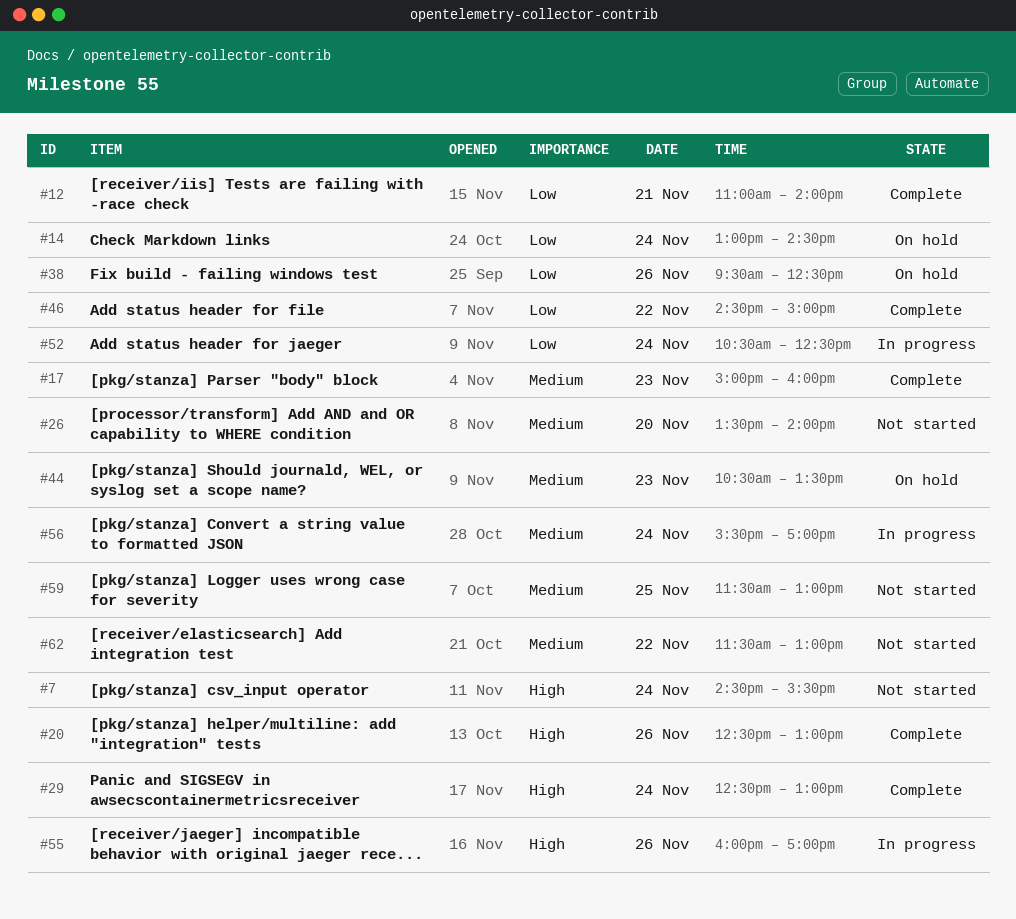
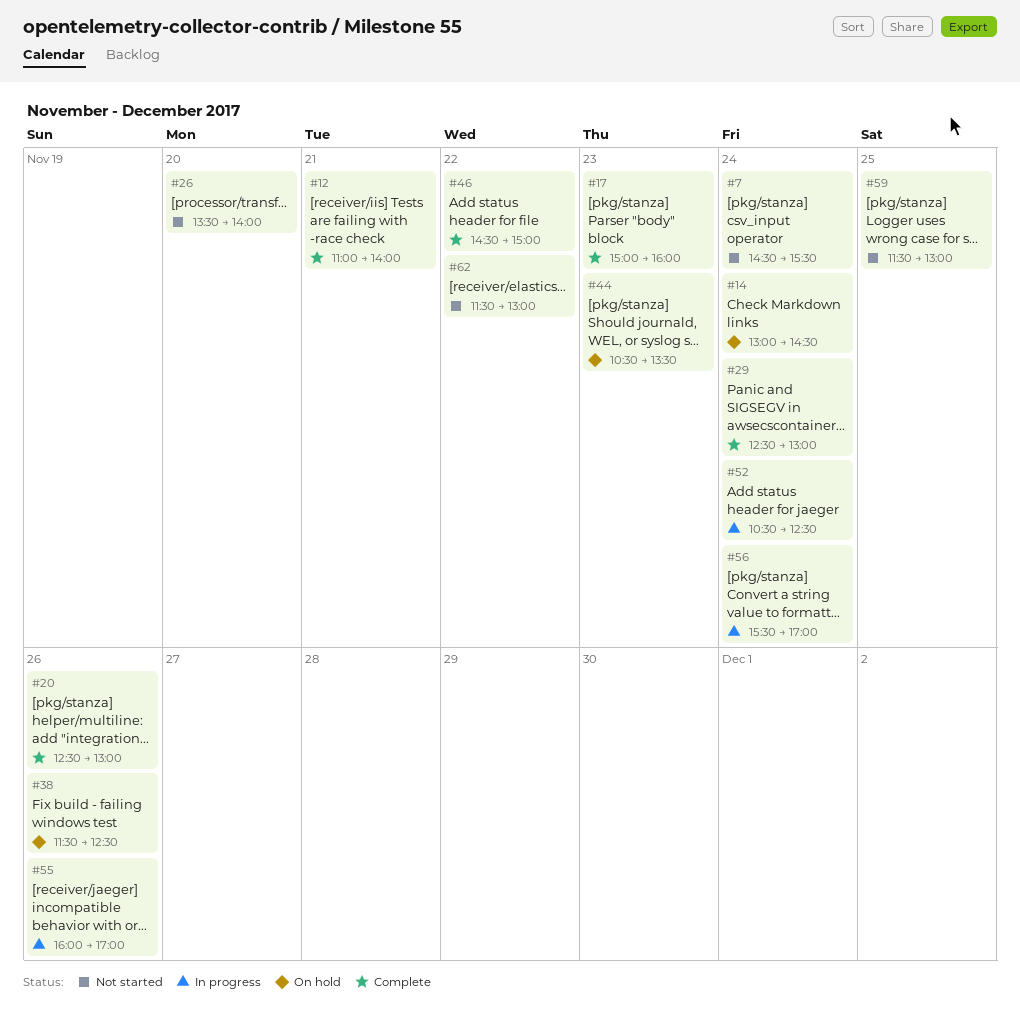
#38, begins: 09:30 -> 11:30

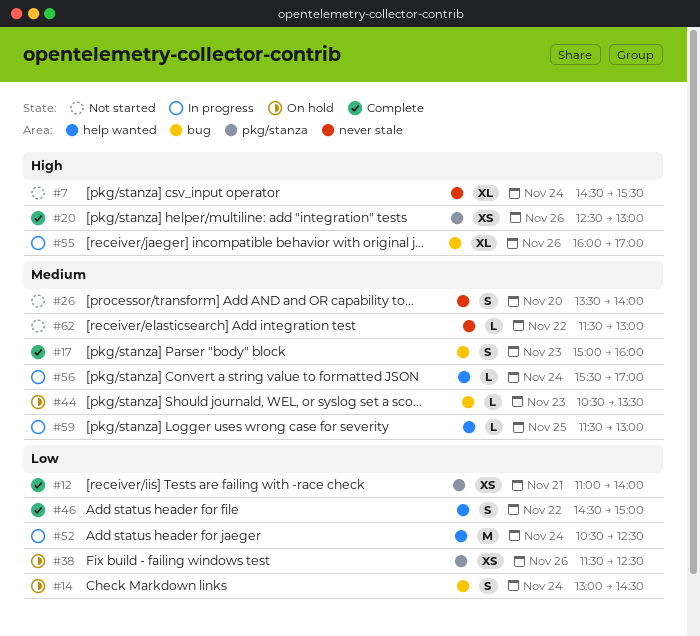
#29: present -> none
#59, status: Not started -> In progress

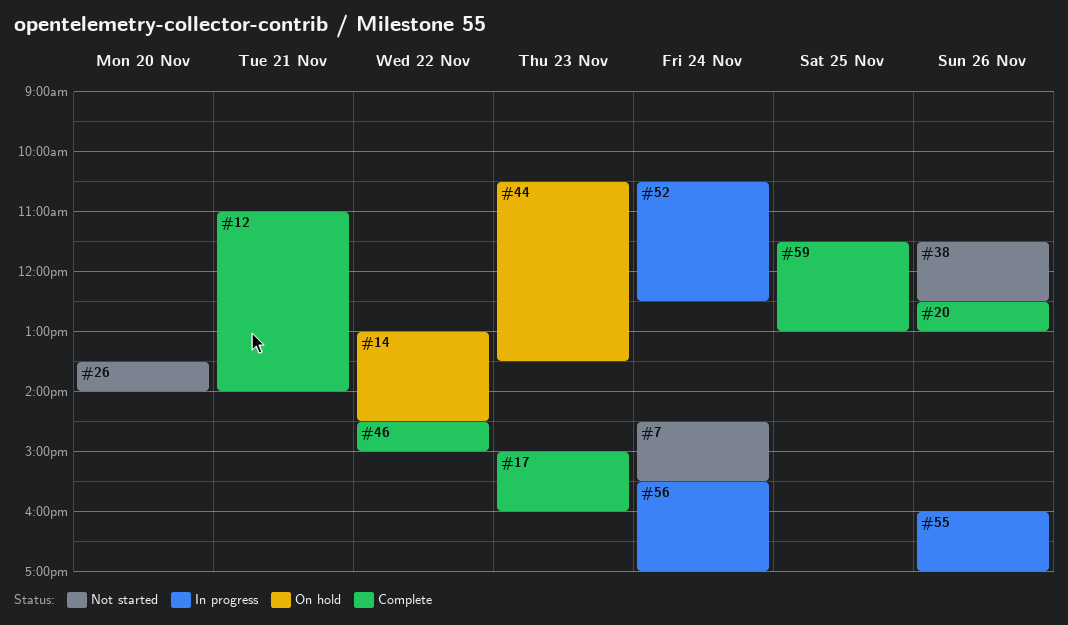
#14, day: Nov 24 -> Nov 22
#38, status: On hold -> Not started
#59, status: In progress -> Complete
#62: present -> none

